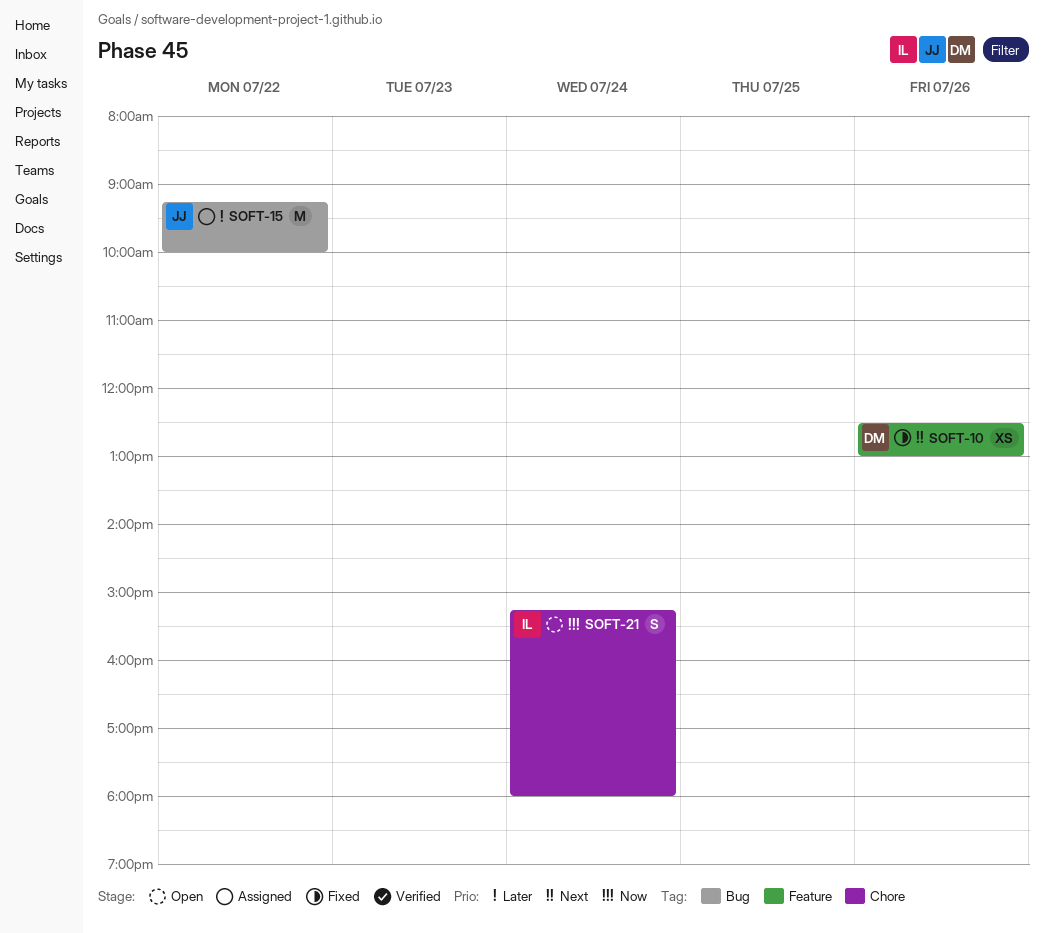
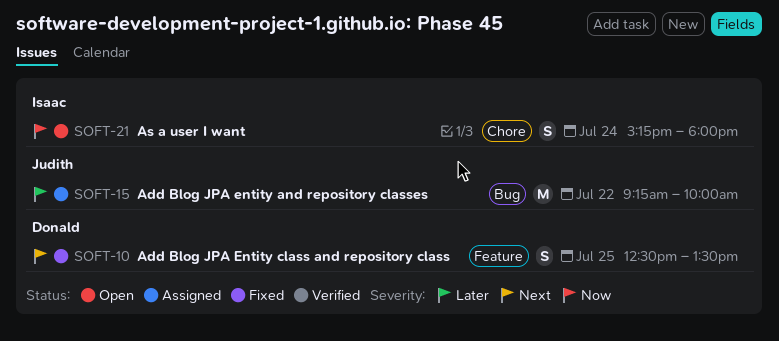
SOFT-10, estimate: XS -> S
SOFT-10, day: Jul 26 -> Jul 25
SOFT-10, ends: 13:00 -> 13:30

